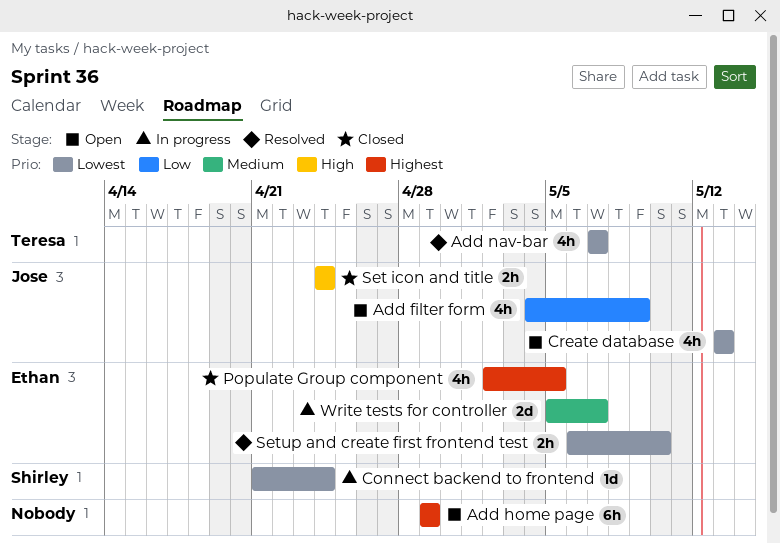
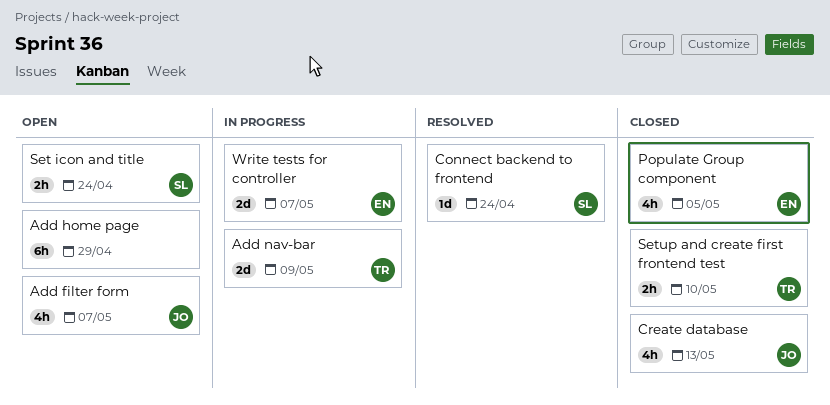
Add filter form, due: May 9 -> May 7
Add nav-bar, status: Resolved -> In progress
Add nav-bar, estimate: 4h -> 2d
Add nav-bar, due: May 7 -> May 9
Connect backend to frontend, status: In progress -> Resolved
Create database, status: Open -> Closed
Set icon and title, status: Closed -> Open
Set icon and title, owner: Jose -> Shirley
Setup and create first frontend test, status: Resolved -> Closed
Setup and create first frontend test, owner: Ethan -> Teresa

